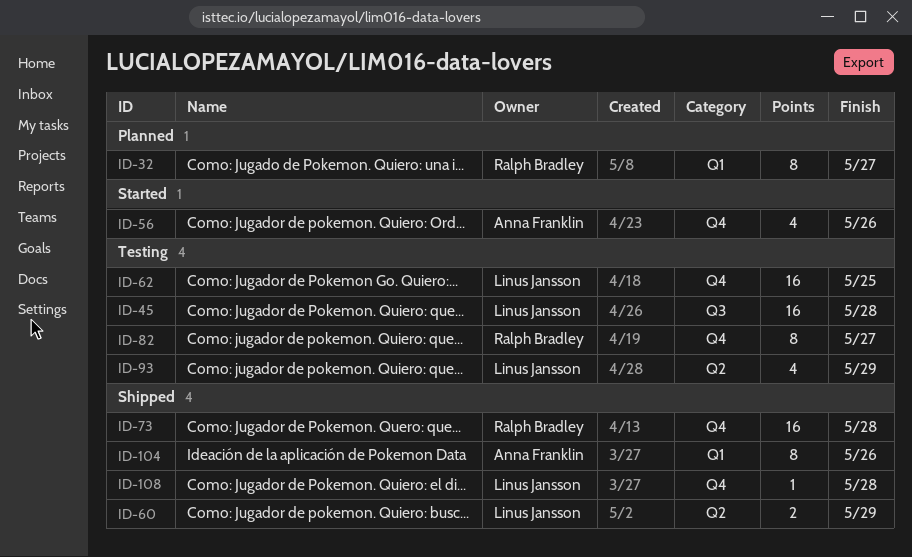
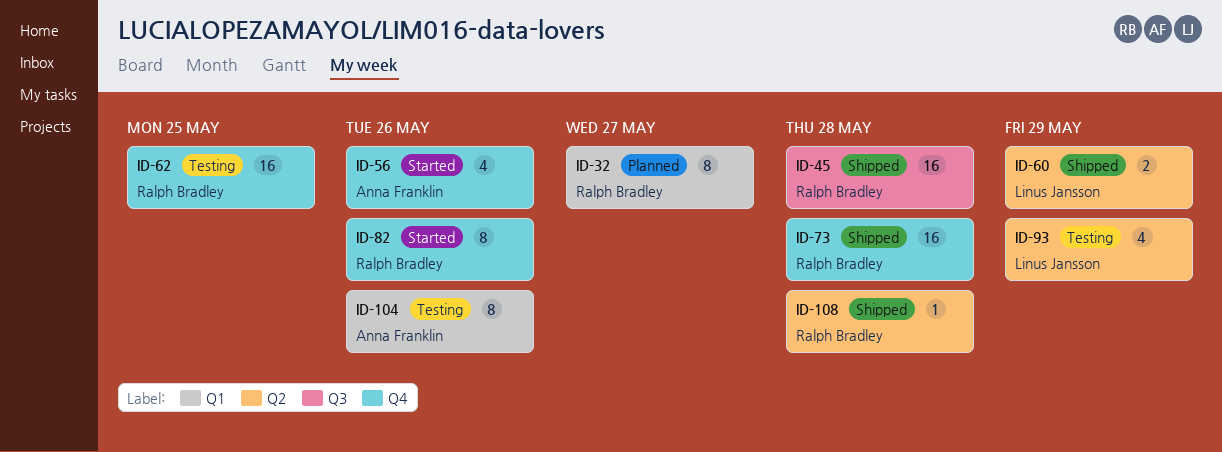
ID-45, status: Testing -> Shipped
ID-45, owner: Linus Jansson -> Ralph Bradley
ID-62, owner: Linus Jansson -> Ralph Bradley
ID-82, status: Testing -> Started
ID-82, due: May 27 -> May 26
ID-104, status: Shipped -> Testing
ID-108, owner: Linus Jansson -> Ralph Bradley
ID-108, label: Q4 -> Q2

